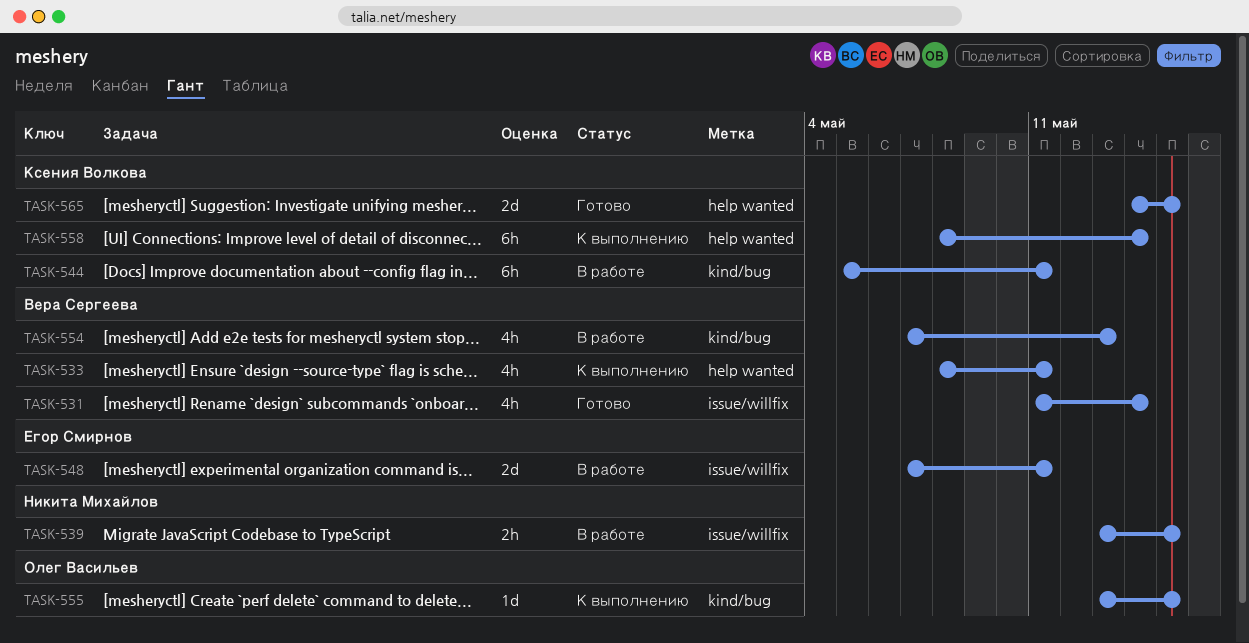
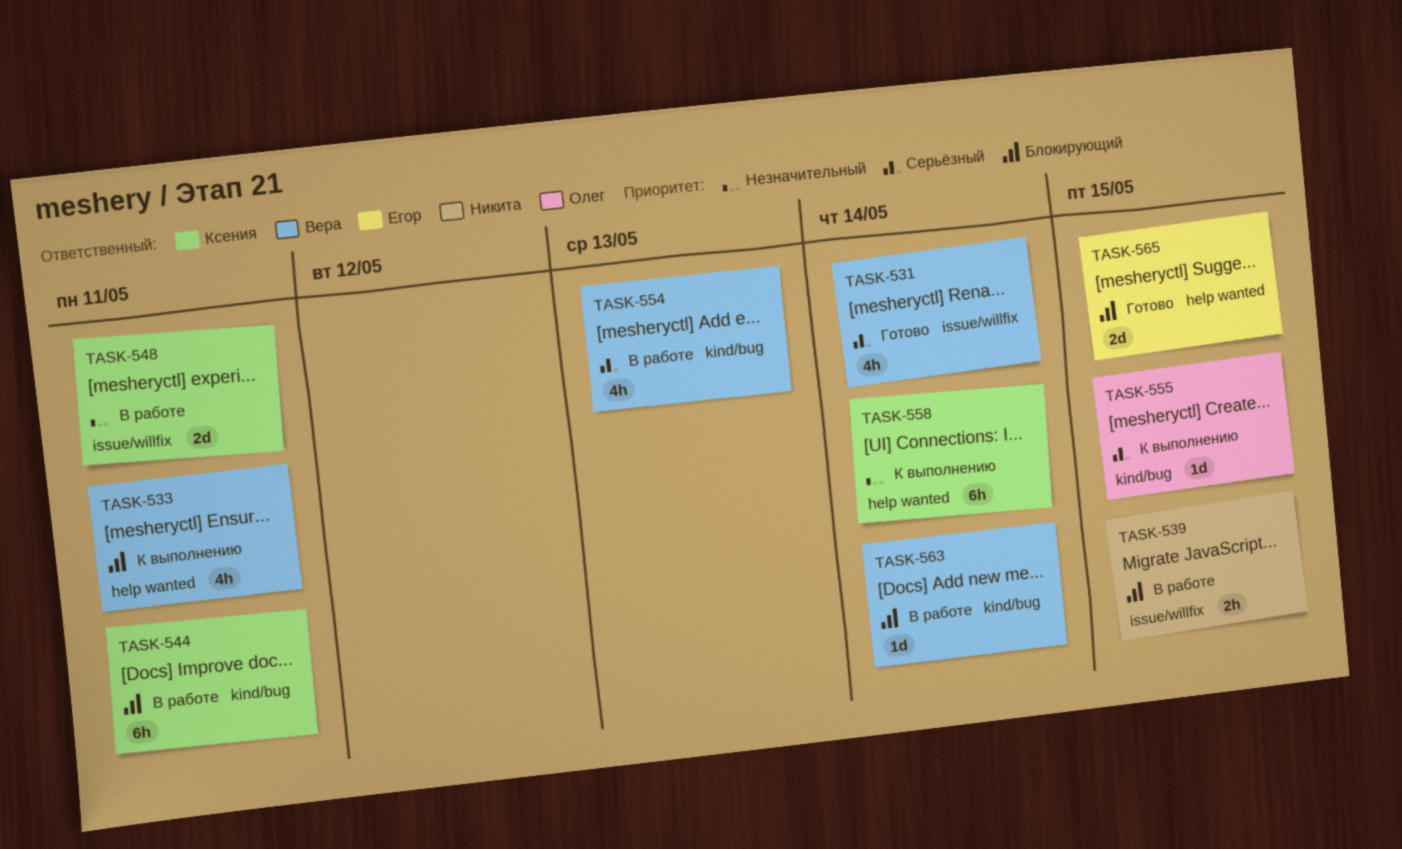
TASK-548, owner: Егор Смирнов -> Ксения Волкова
TASK-563: none -> present
TASK-565, owner: Ксения Волкова -> Егор Смирнов

